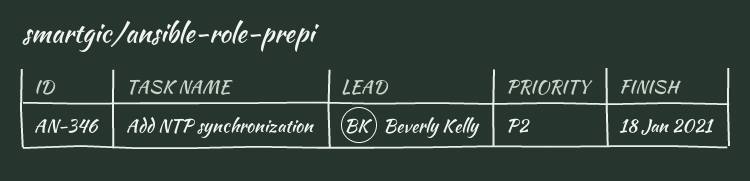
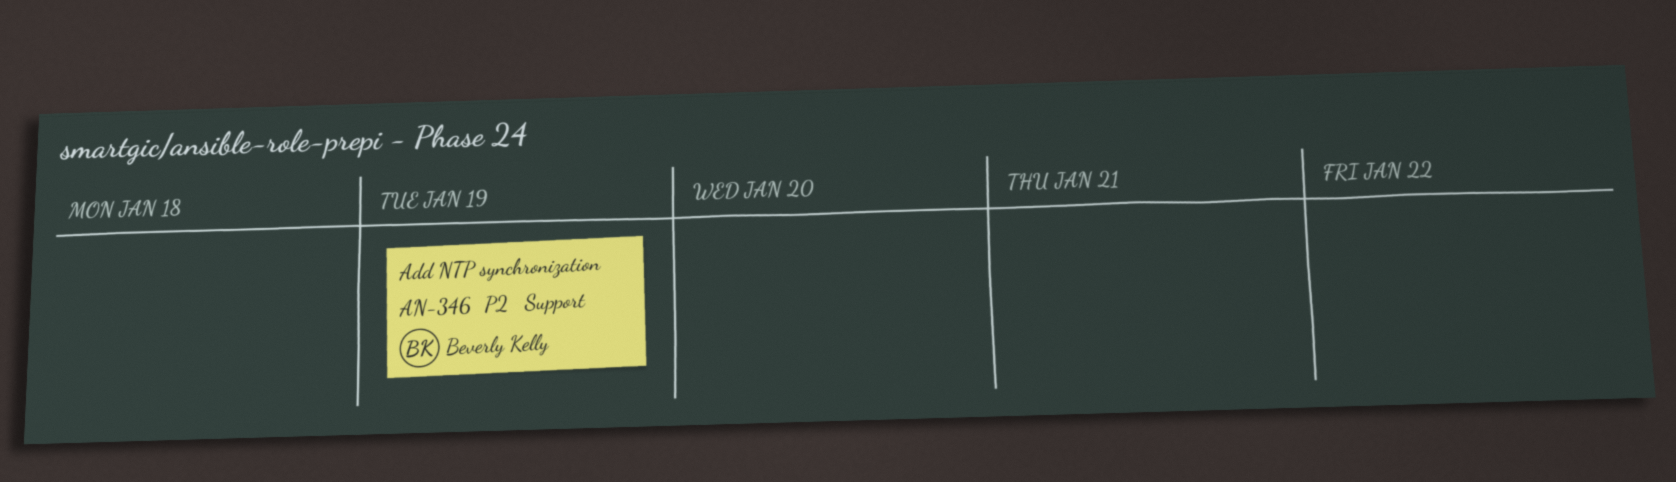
AN-346, due: Jan 18 -> Jan 19

